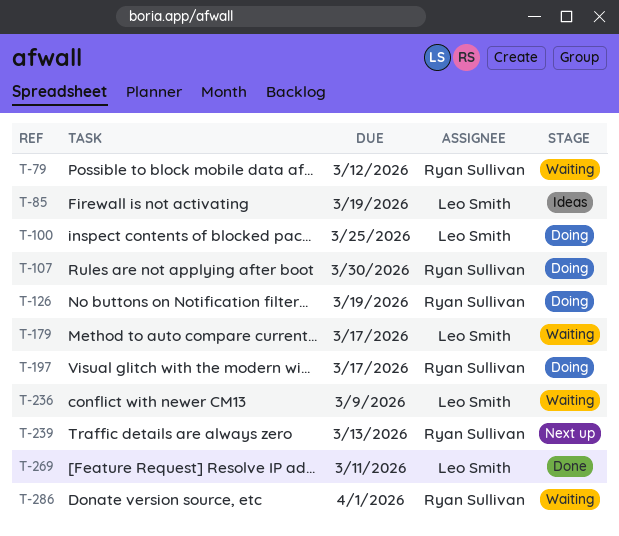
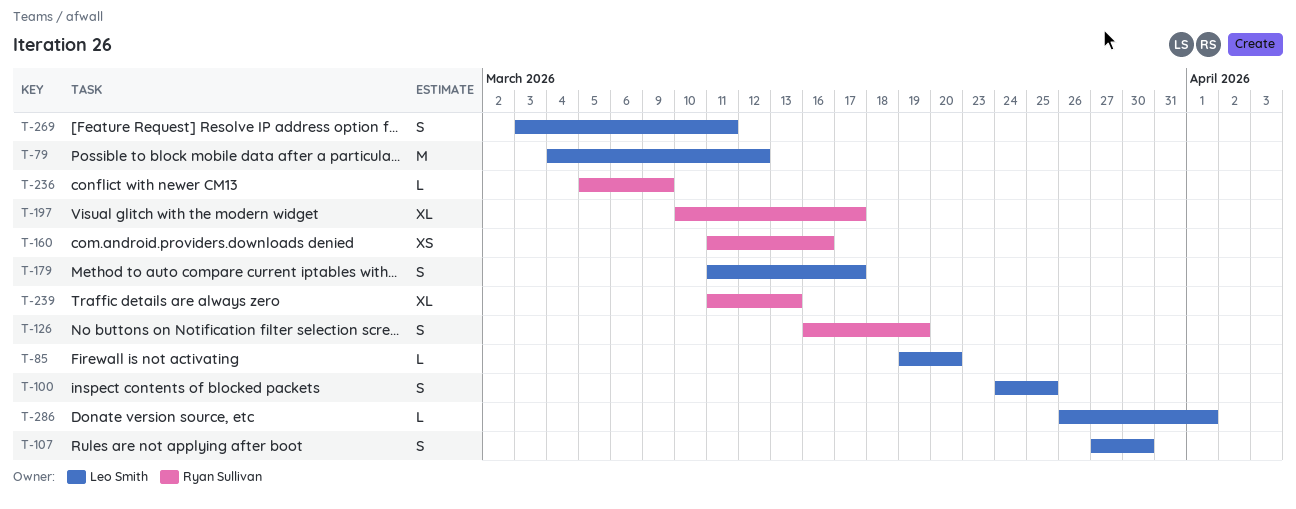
T-79, owner: Ryan Sullivan -> Leo Smith
T-85, due: Mar 19 -> Mar 20
T-107, owner: Ryan Sullivan -> Leo Smith
T-160: none -> present
T-236, owner: Leo Smith -> Ryan Sullivan
T-286, owner: Ryan Sullivan -> Leo Smith

